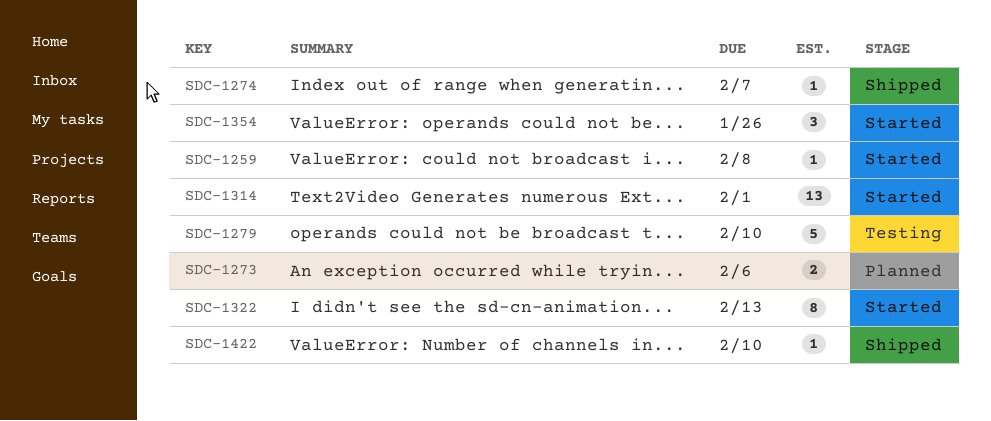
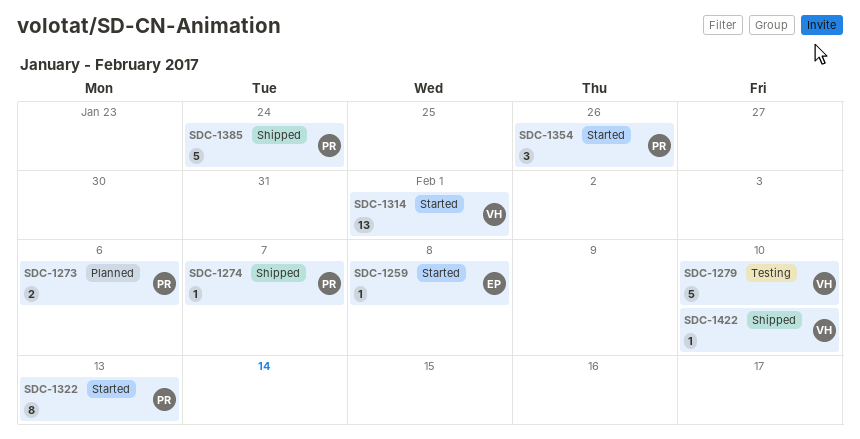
SDC-1385: none -> present

